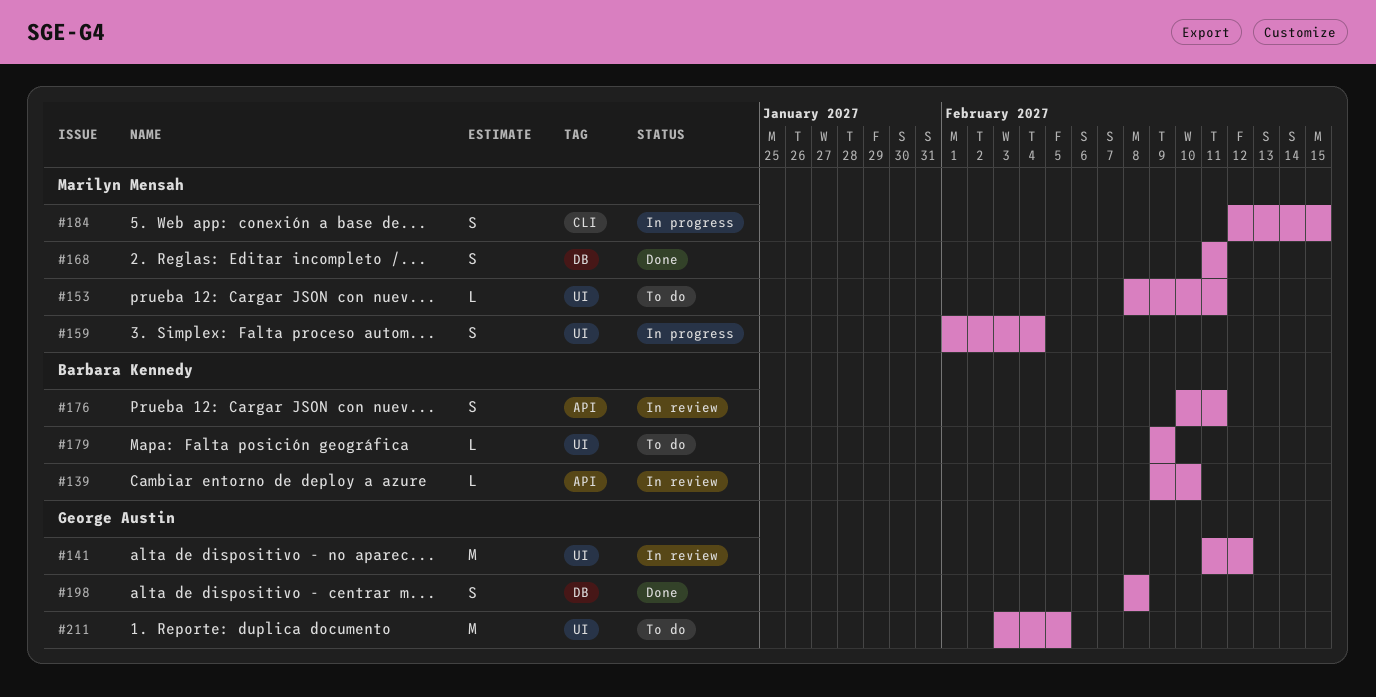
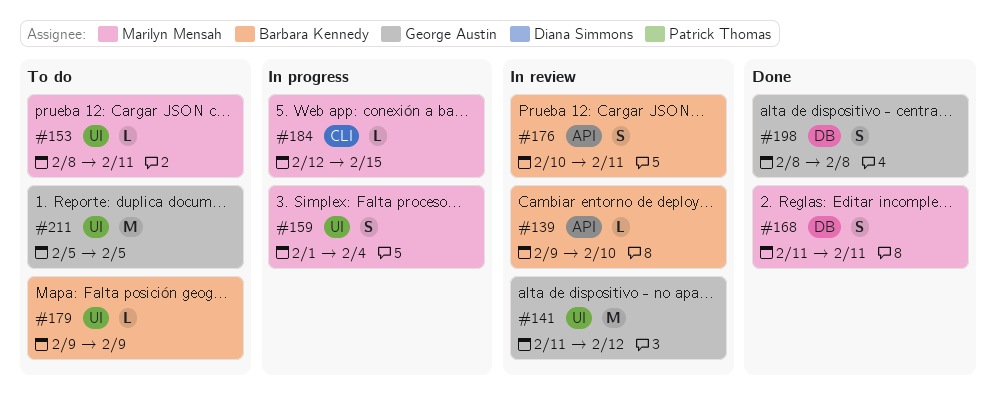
#184, estimate: S -> L
#211, start: Feb 3 -> Feb 5

